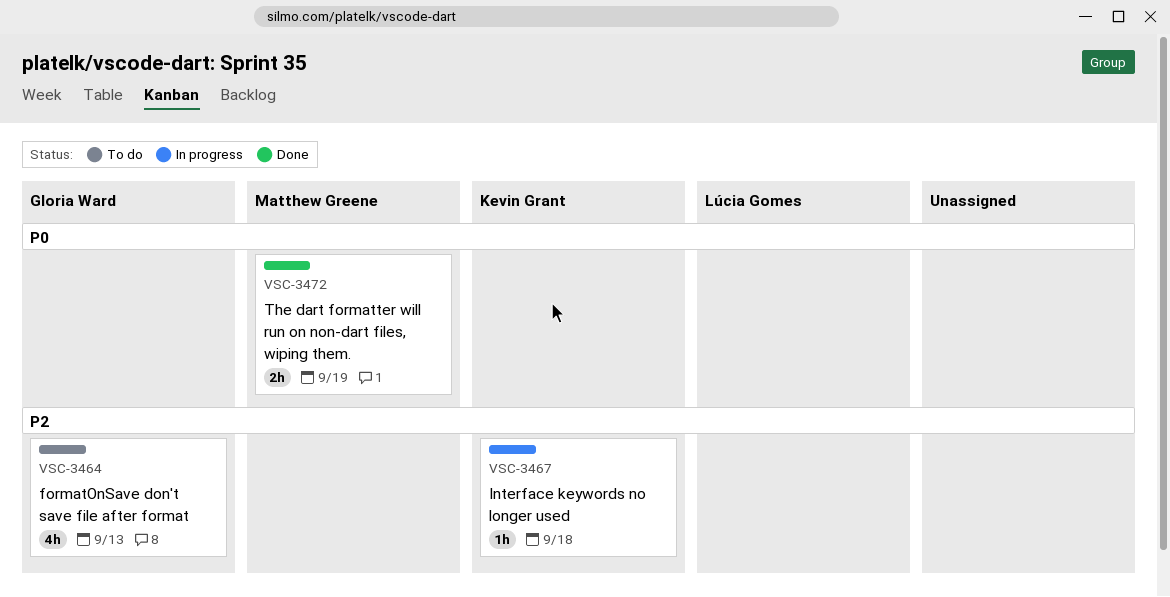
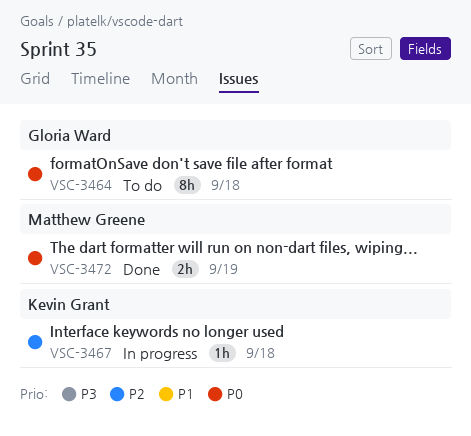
VSC-3464, priority: P2 -> P0
VSC-3464, estimate: 4h -> 8h
VSC-3464, due: Sep 13 -> Sep 18

